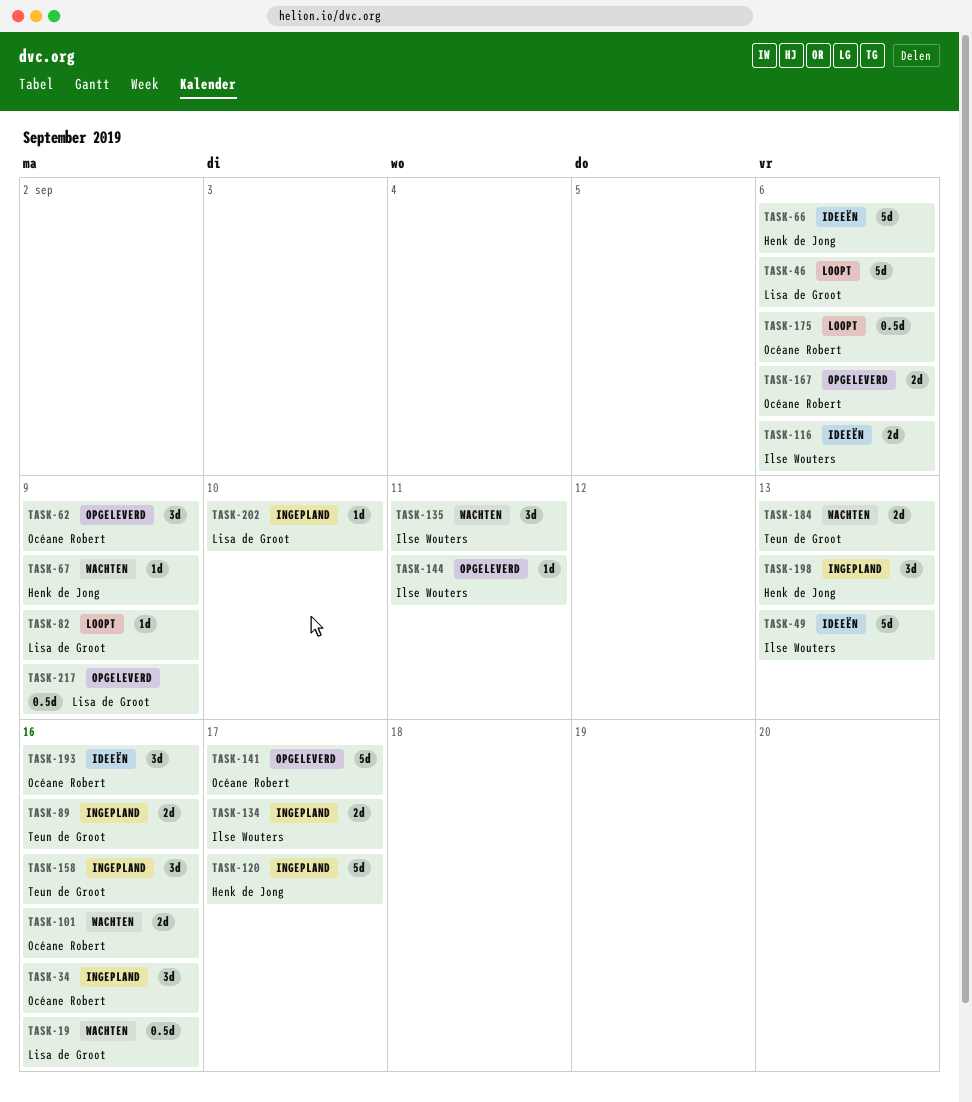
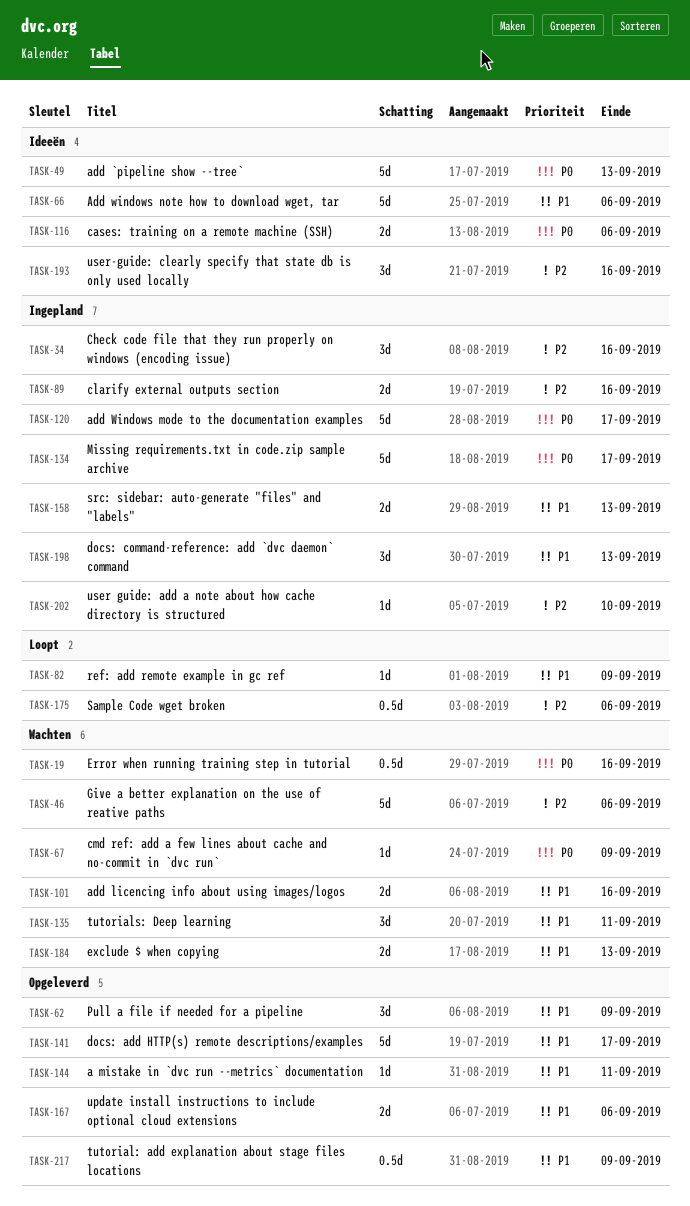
TASK-46, status: Loopt -> Wachten
TASK-134, estimate: 2d -> 5d
TASK-158, estimate: 3d -> 2d
TASK-158, due: Sep 16 -> Sep 13

